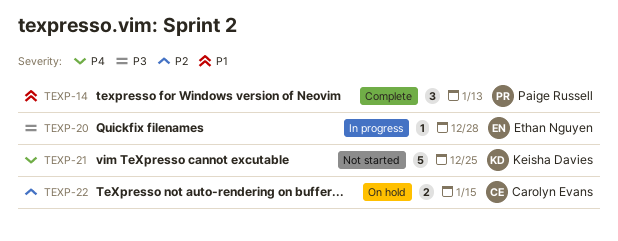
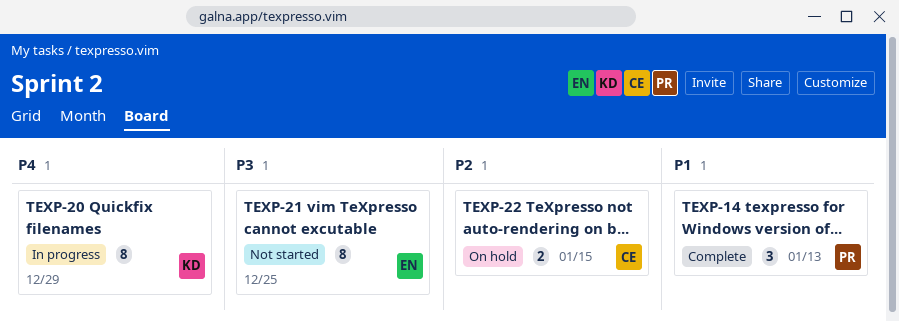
TEXP-20, owner: Ethan Nguyen -> Keisha Davies
TEXP-20, priority: P3 -> P4
TEXP-20, estimate: 1 -> 8
TEXP-20, due: Dec 28 -> Dec 29
TEXP-21, owner: Keisha Davies -> Ethan Nguyen
TEXP-21, priority: P4 -> P3
TEXP-21, estimate: 5 -> 8

